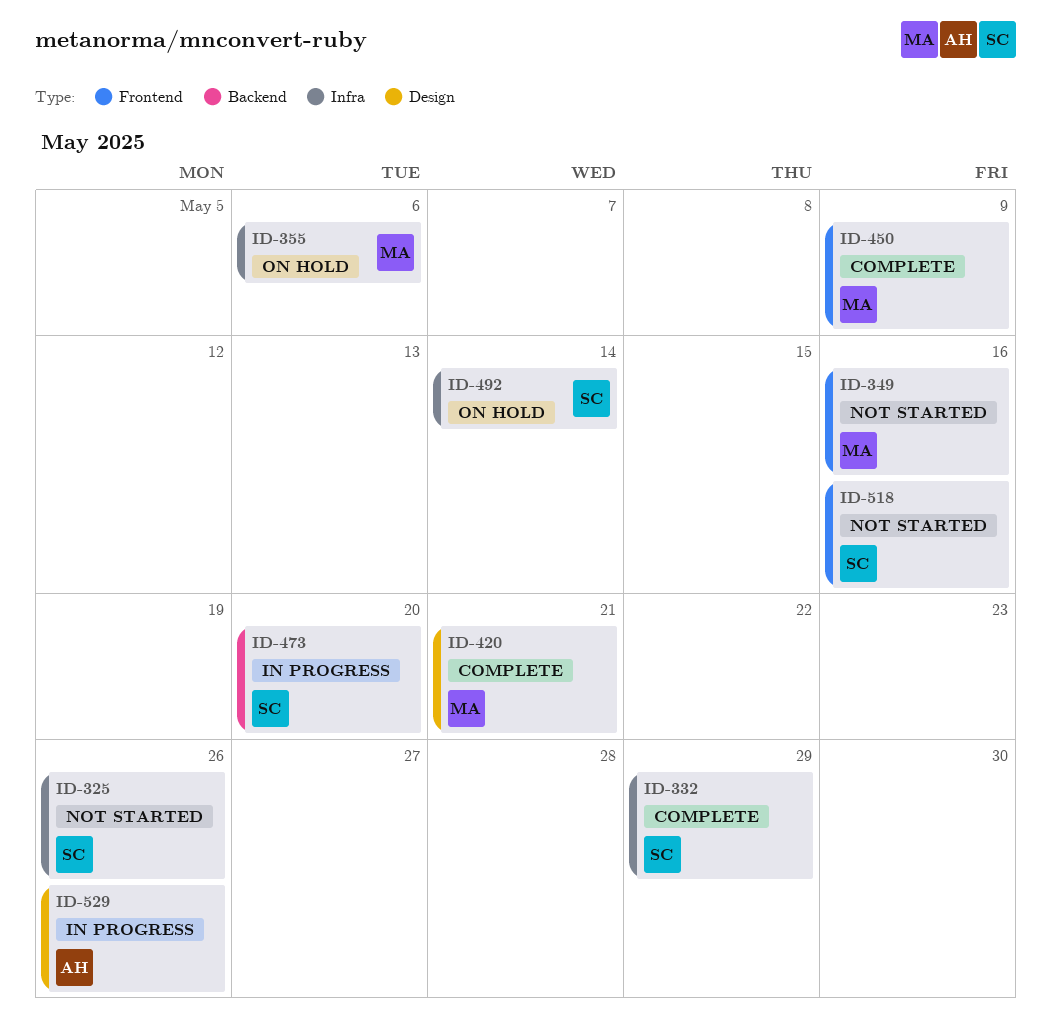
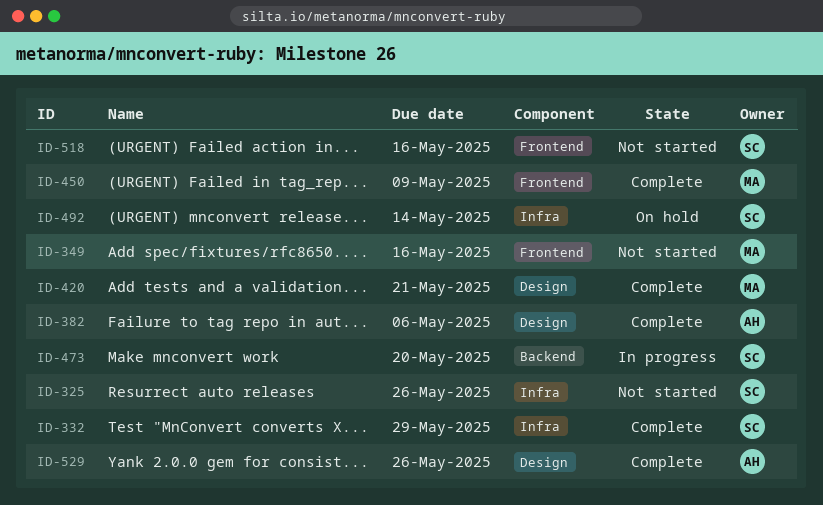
ID-355: present -> none
ID-382: none -> present
ID-529, status: In progress -> Complete

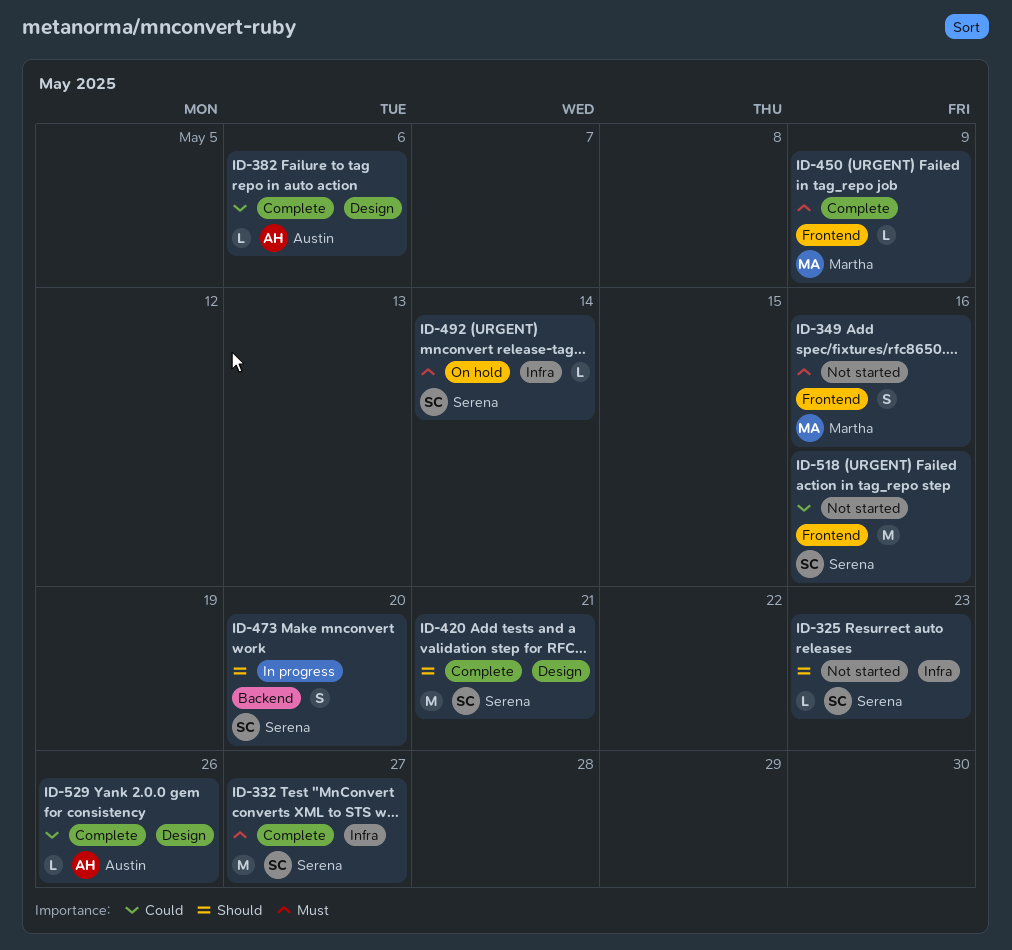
ID-325, due: May 26 -> May 23
ID-332, due: May 29 -> May 27
ID-420, owner: Martha -> Serena

